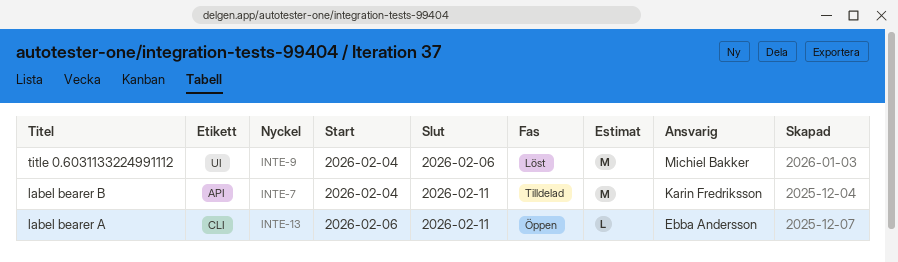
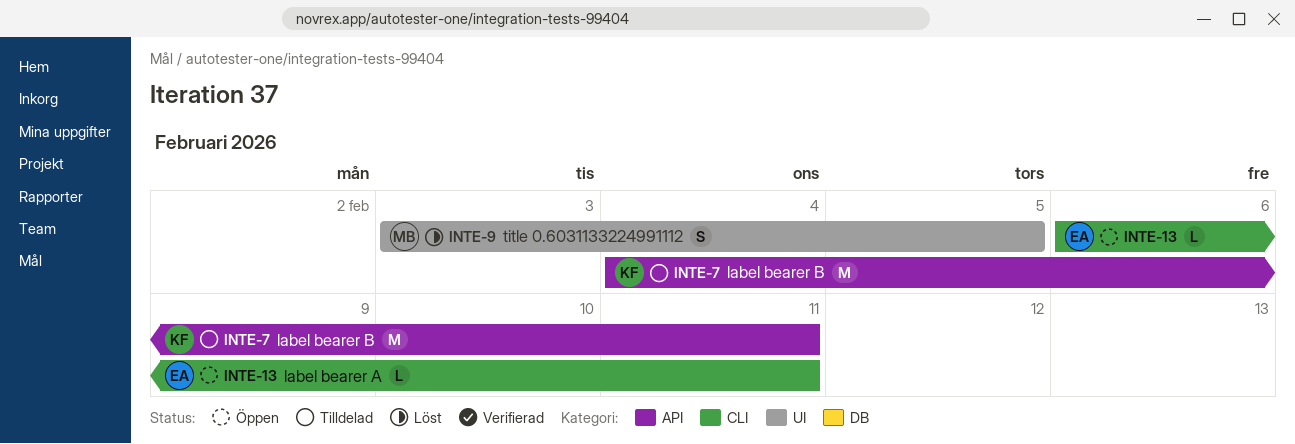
INTE-9, estimate: M -> S
INTE-9, start: Feb 4 -> Feb 3
INTE-9, due: Feb 6 -> Feb 5

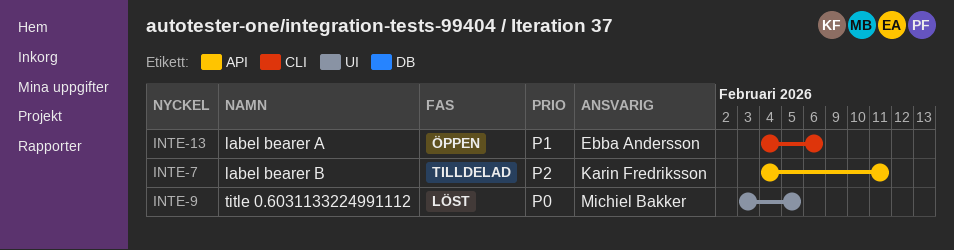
INTE-13, start: Feb 6 -> Feb 4
INTE-13, due: Feb 11 -> Feb 6

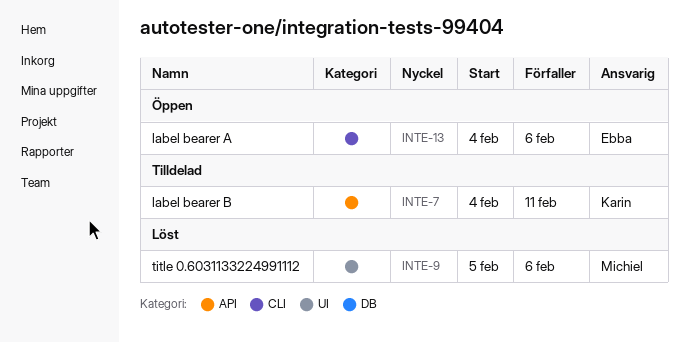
INTE-9, start: Feb 3 -> Feb 5
INTE-9, due: Feb 5 -> Feb 6

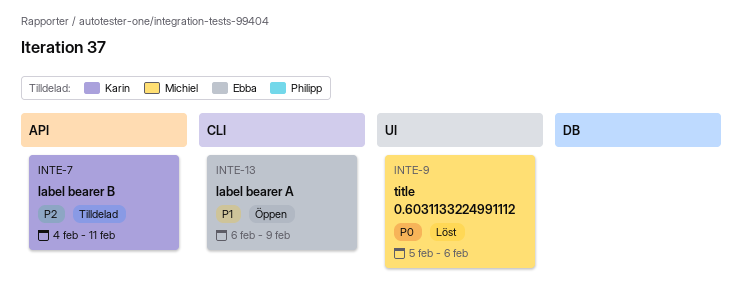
INTE-13, start: Feb 4 -> Feb 6
INTE-13, due: Feb 6 -> Feb 9

